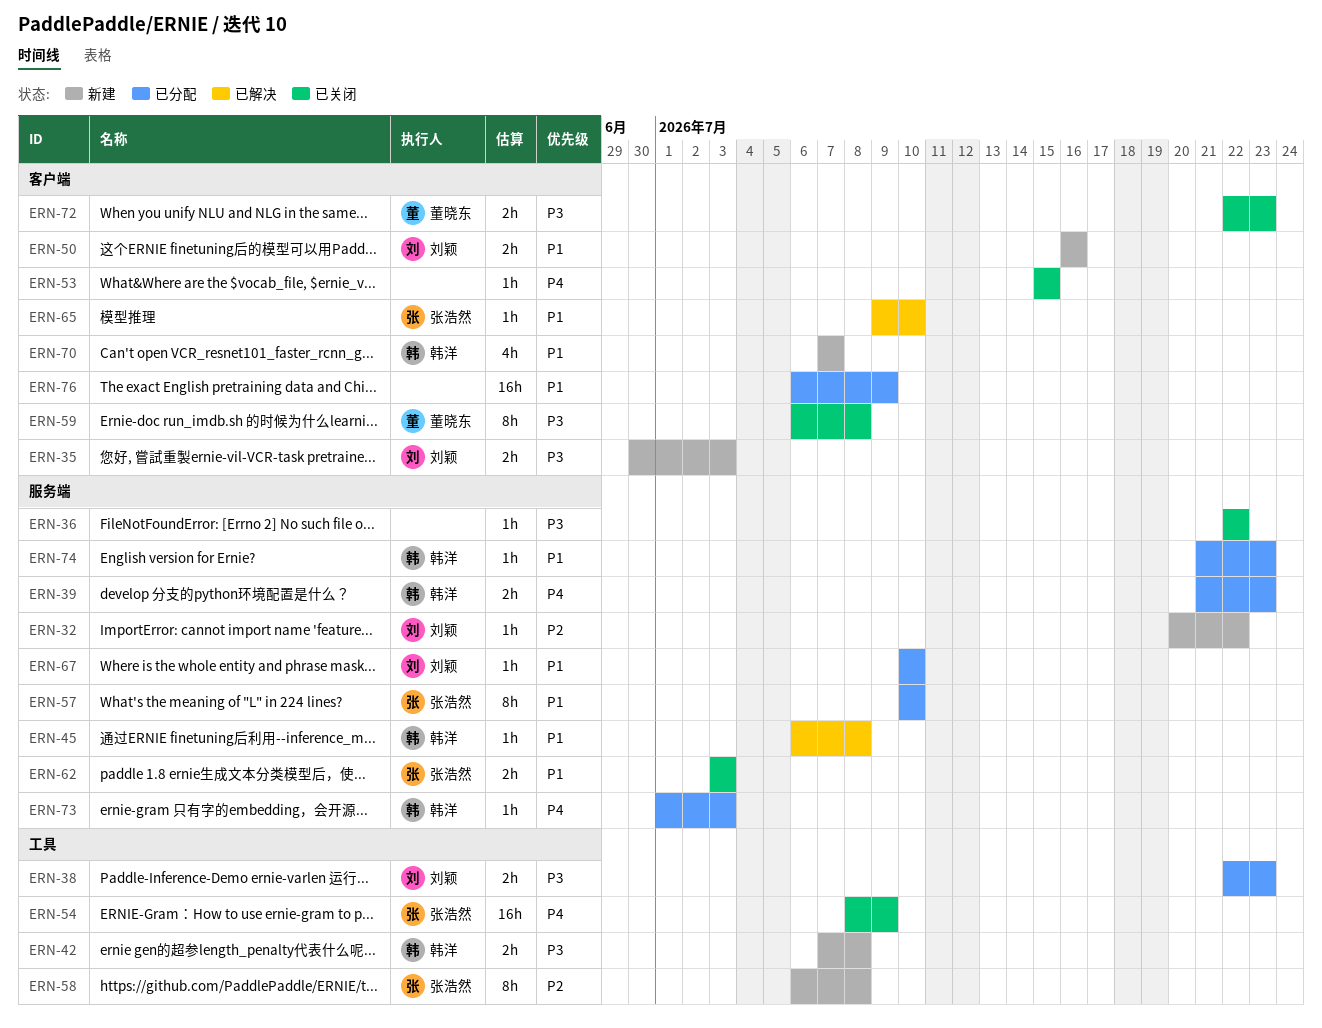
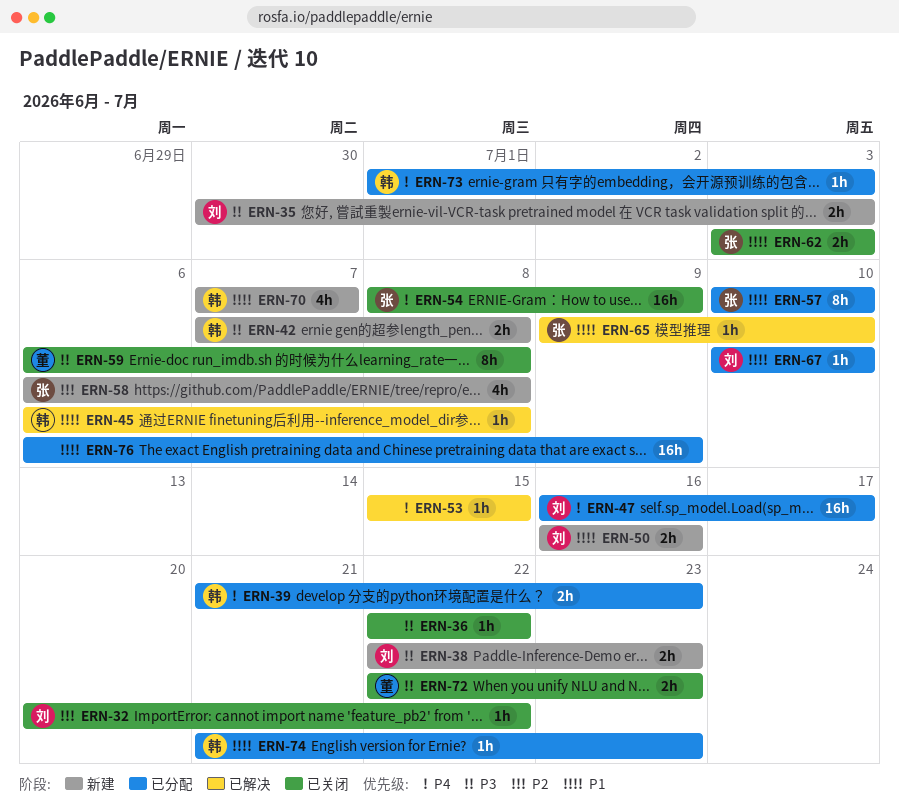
ERN-32, status: 新建 -> 已关闭
ERN-38, status: 已分配 -> 新建
ERN-47: none -> present
ERN-53, status: 已关闭 -> 已解决
ERN-58, estimate: 8h -> 4h

